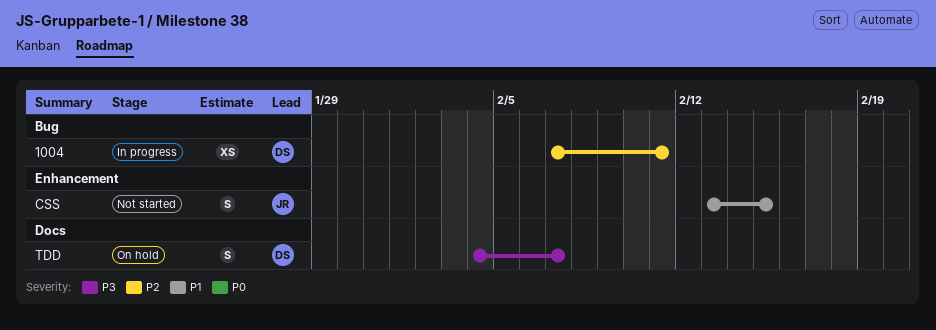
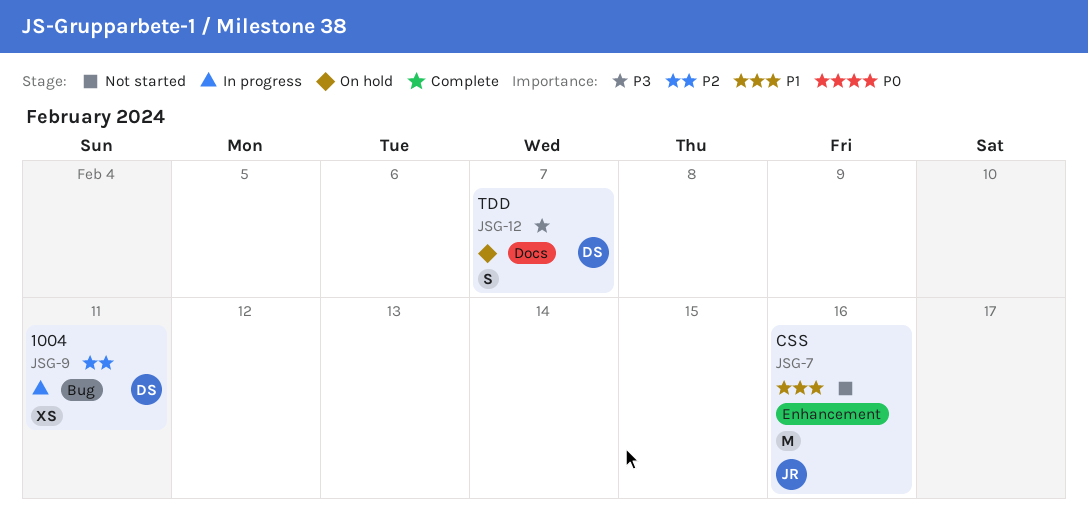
CSS, estimate: S -> M
CSS, due: Feb 15 -> Feb 16

